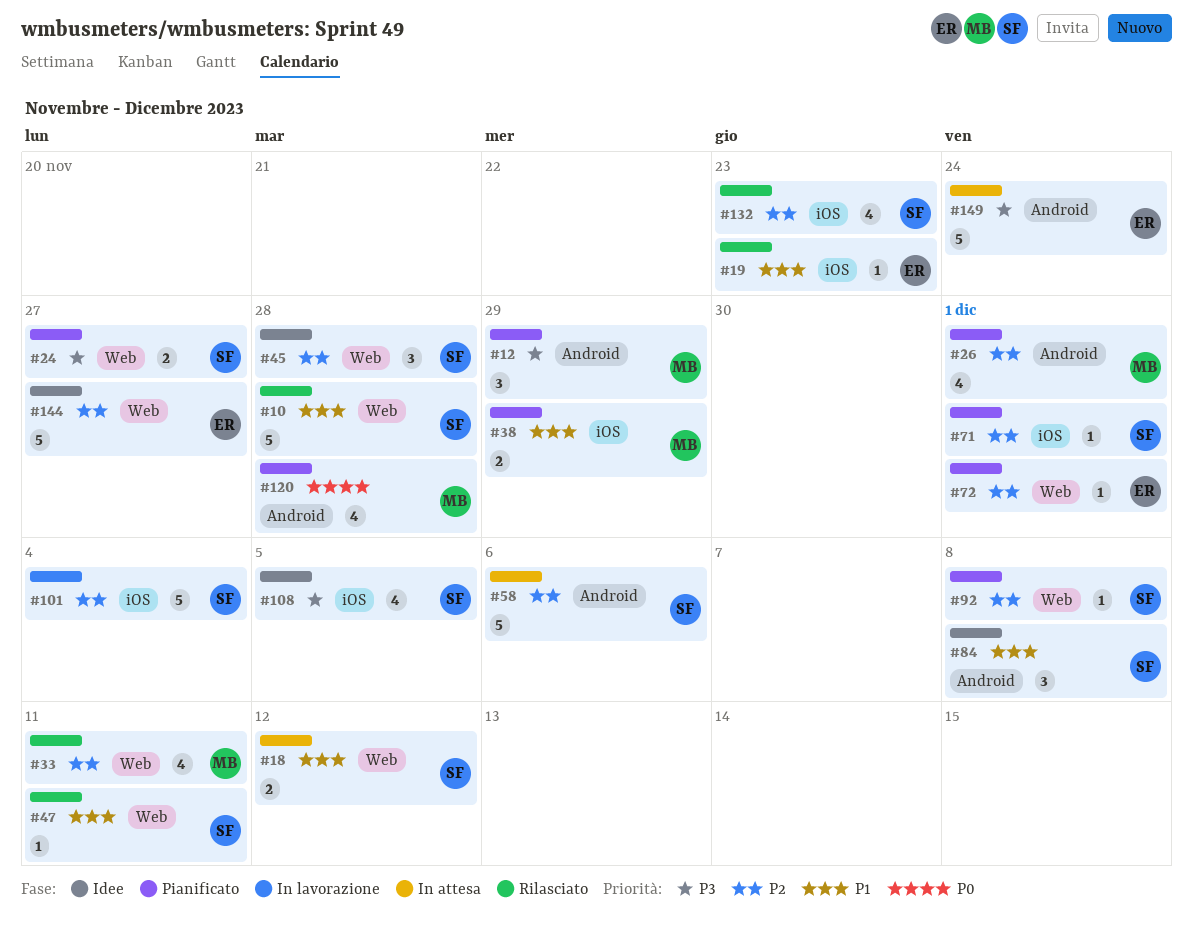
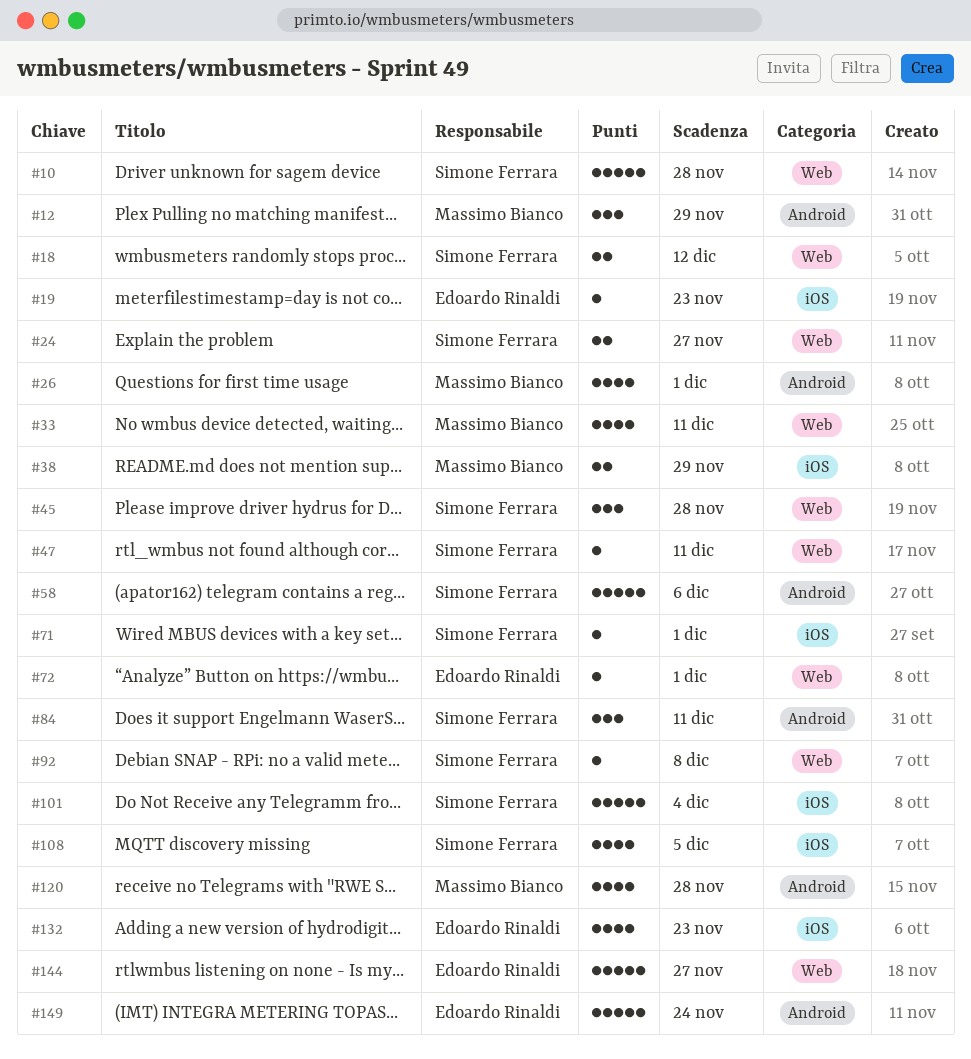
#84, due: Dec 8 -> Dec 11
#132, owner: Simone Ferrara -> Edoardo Rinaldi

